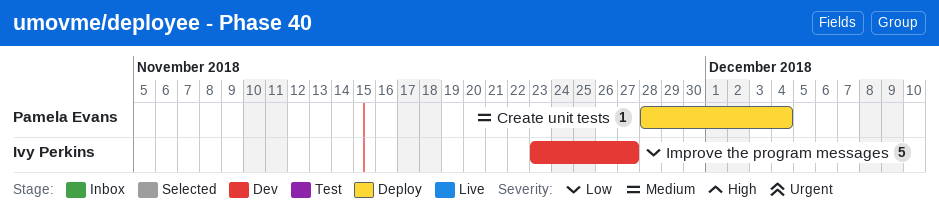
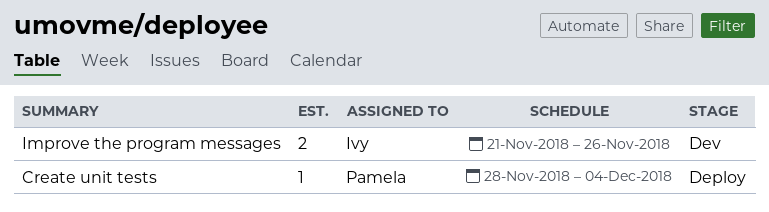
Improve the program messages, estimate: 5 -> 2
Improve the program messages, start: Nov 23 -> Nov 21
Improve the program messages, due: Nov 27 -> Nov 26

